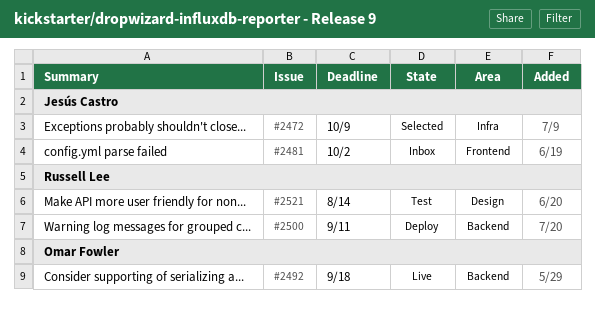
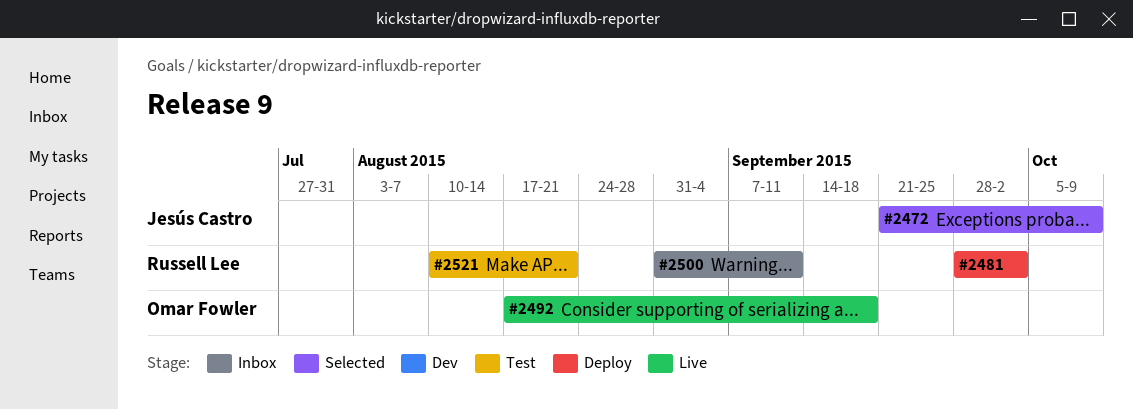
#2481, status: Inbox -> Deploy
#2481, owner: Jesús Castro -> Russell Lee
#2500, status: Deploy -> Inbox
#2521, due: Aug 14 -> Aug 21

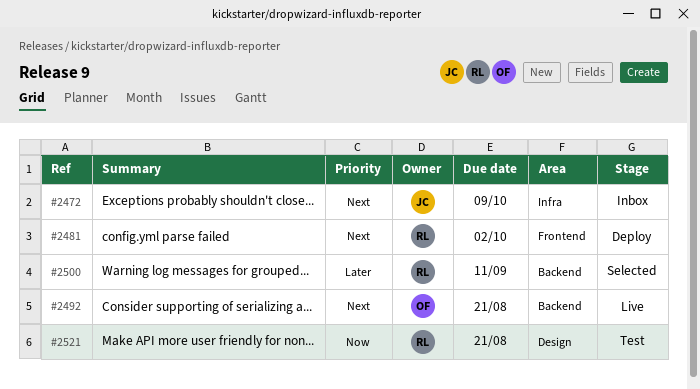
#2472, status: Selected -> Inbox
#2492, due: Sep 18 -> Aug 21
#2500, status: Inbox -> Selected

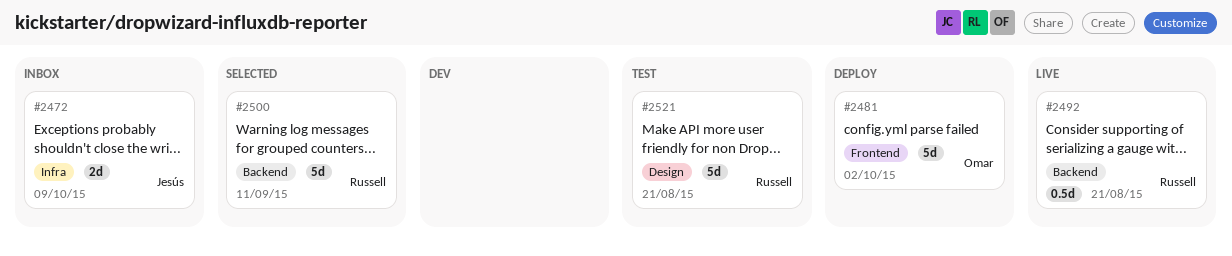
#2481, owner: Russell -> Omar
#2492, owner: Omar -> Russell

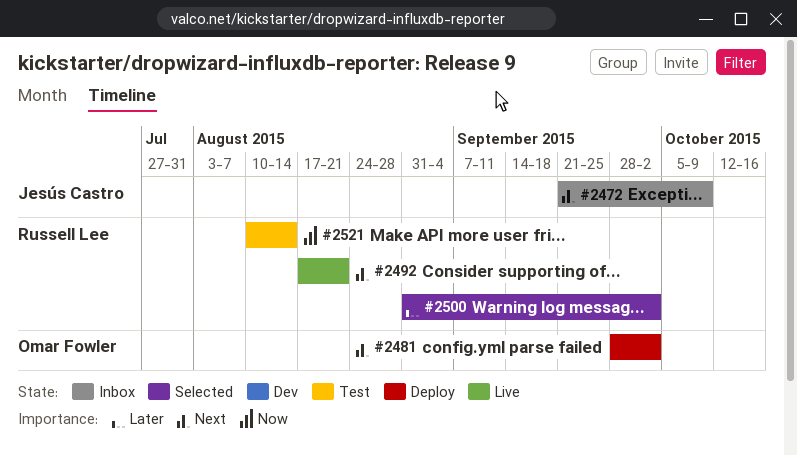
#2500, due: Sep 11 -> Oct 2
#2521, due: Aug 21 -> Aug 14

